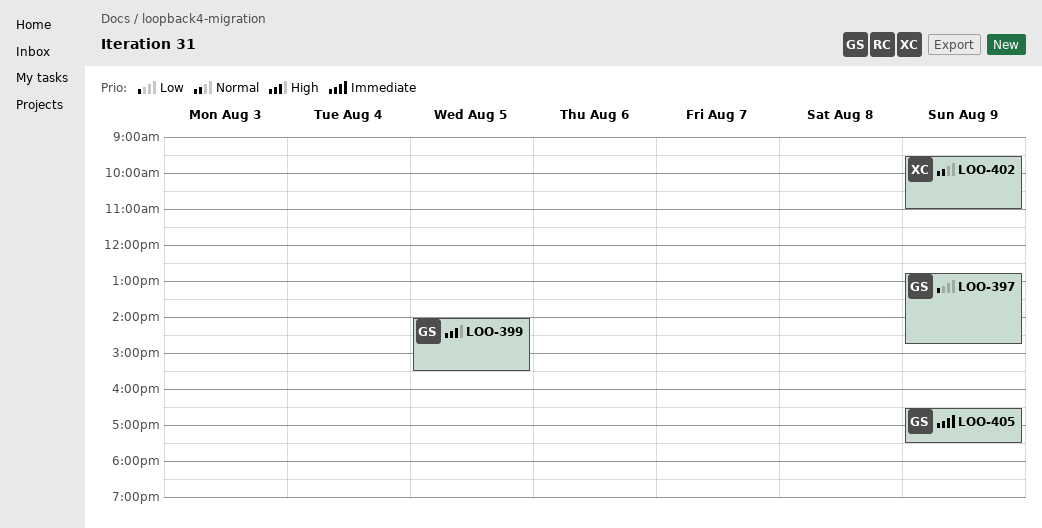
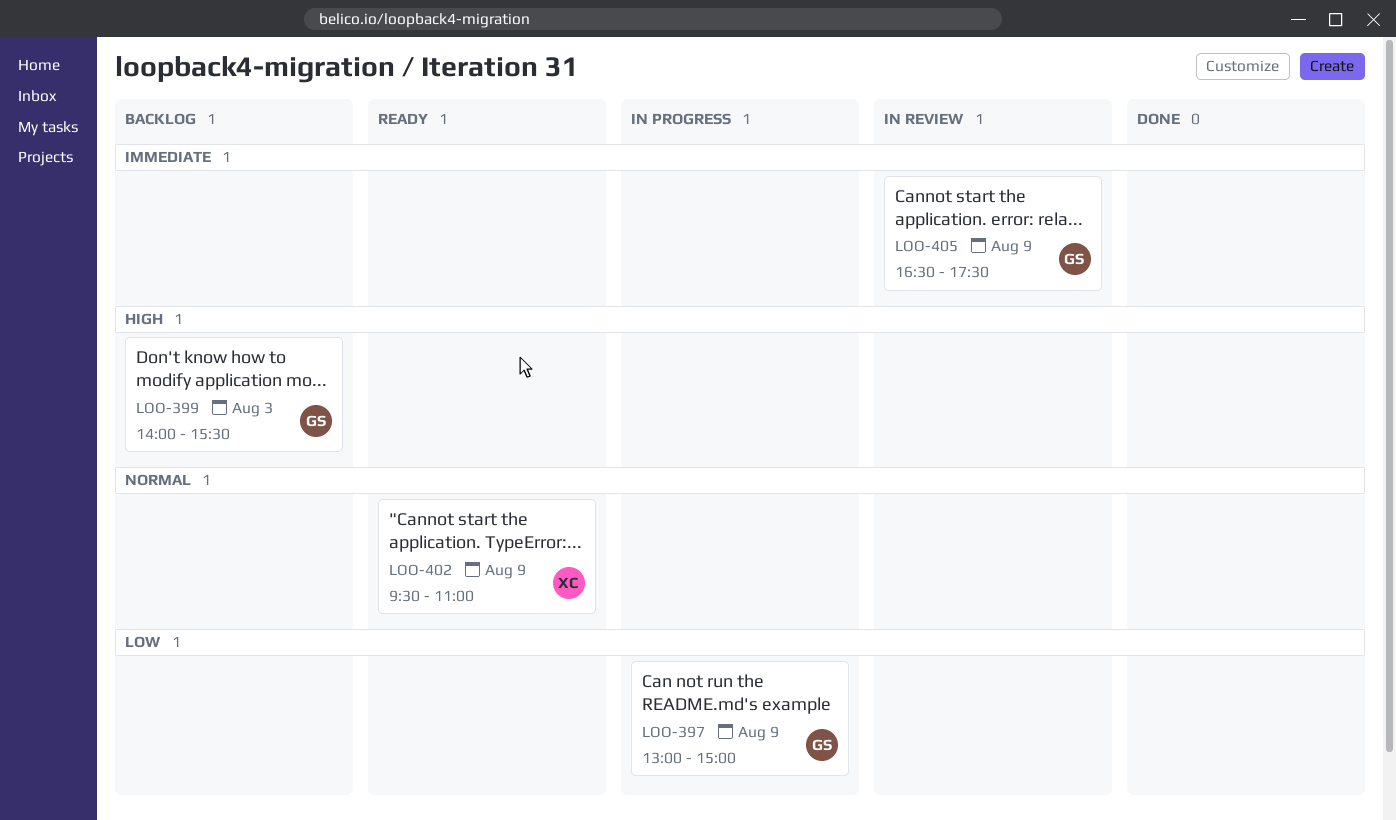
LOO-397, begins: 12:45 -> 13:00
LOO-397, ends: 14:45 -> 15:00
LOO-399, day: Aug 5 -> Aug 3

